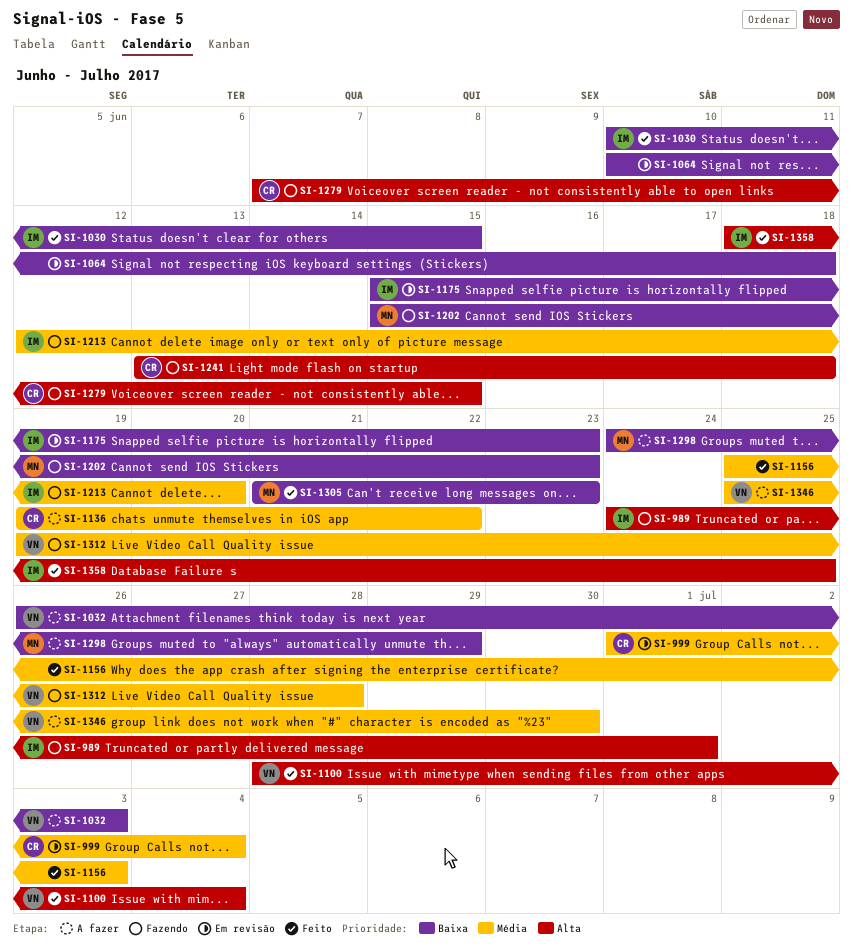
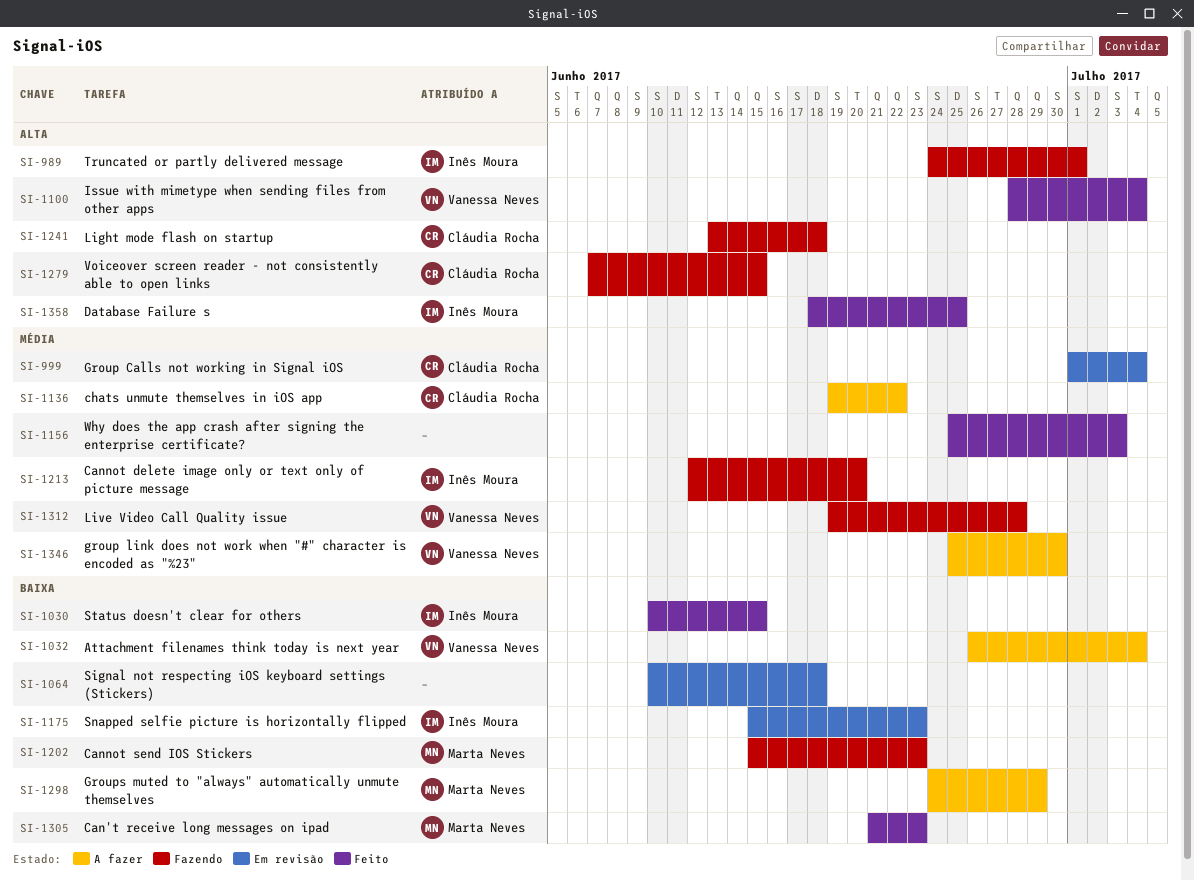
SI-1032, due: Jul 3 -> Jul 4

